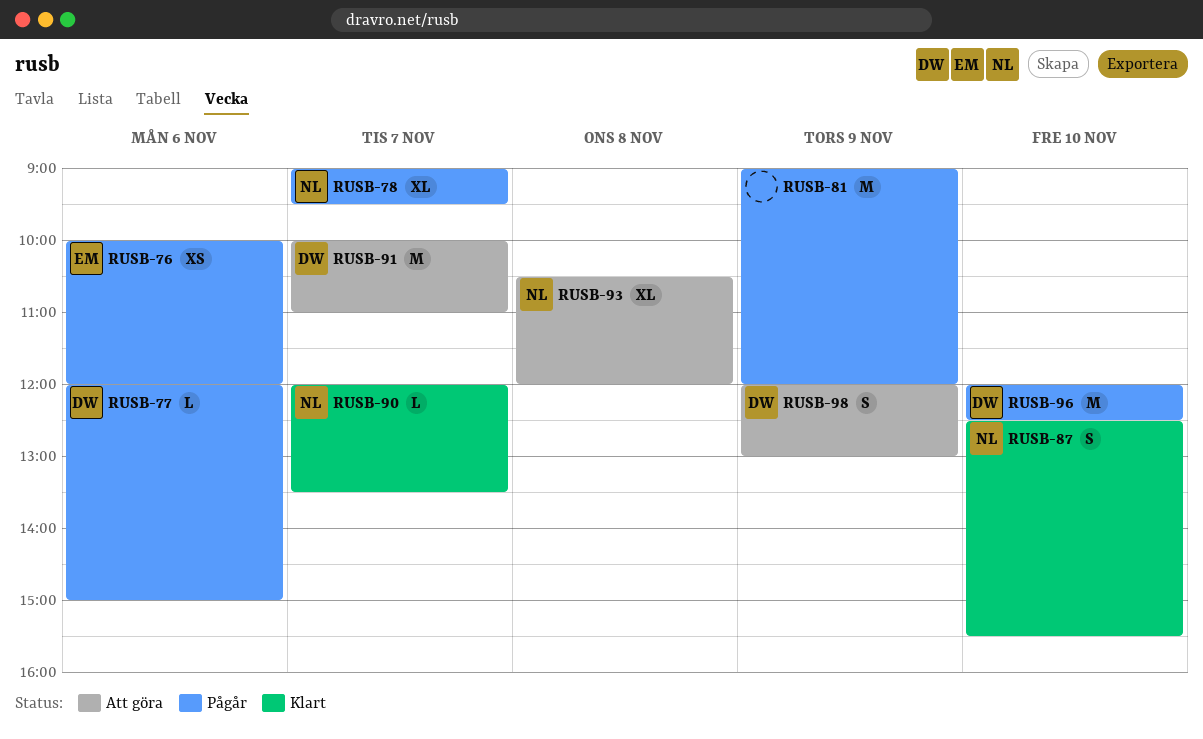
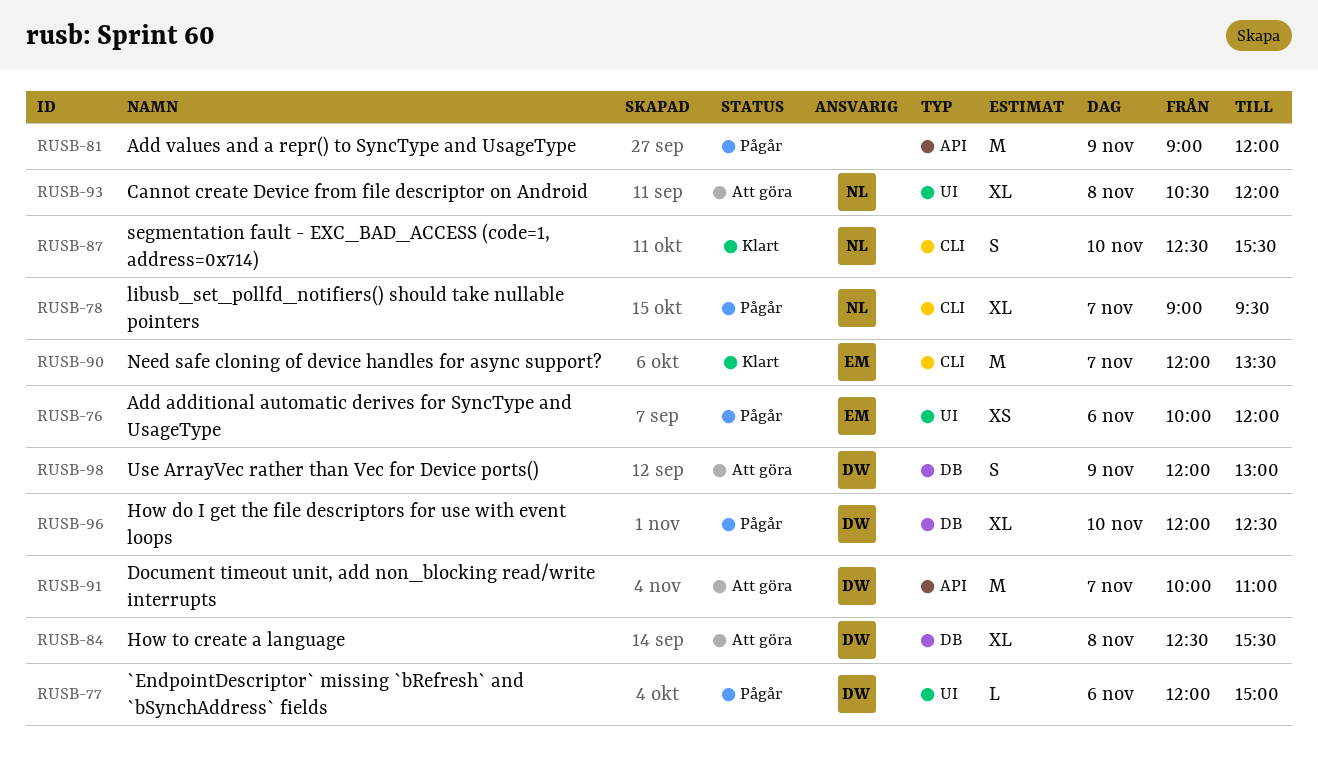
RUSB-84: none -> present
RUSB-90, owner: NL -> EM
RUSB-90, estimate: L -> M
RUSB-96, estimate: M -> XL

